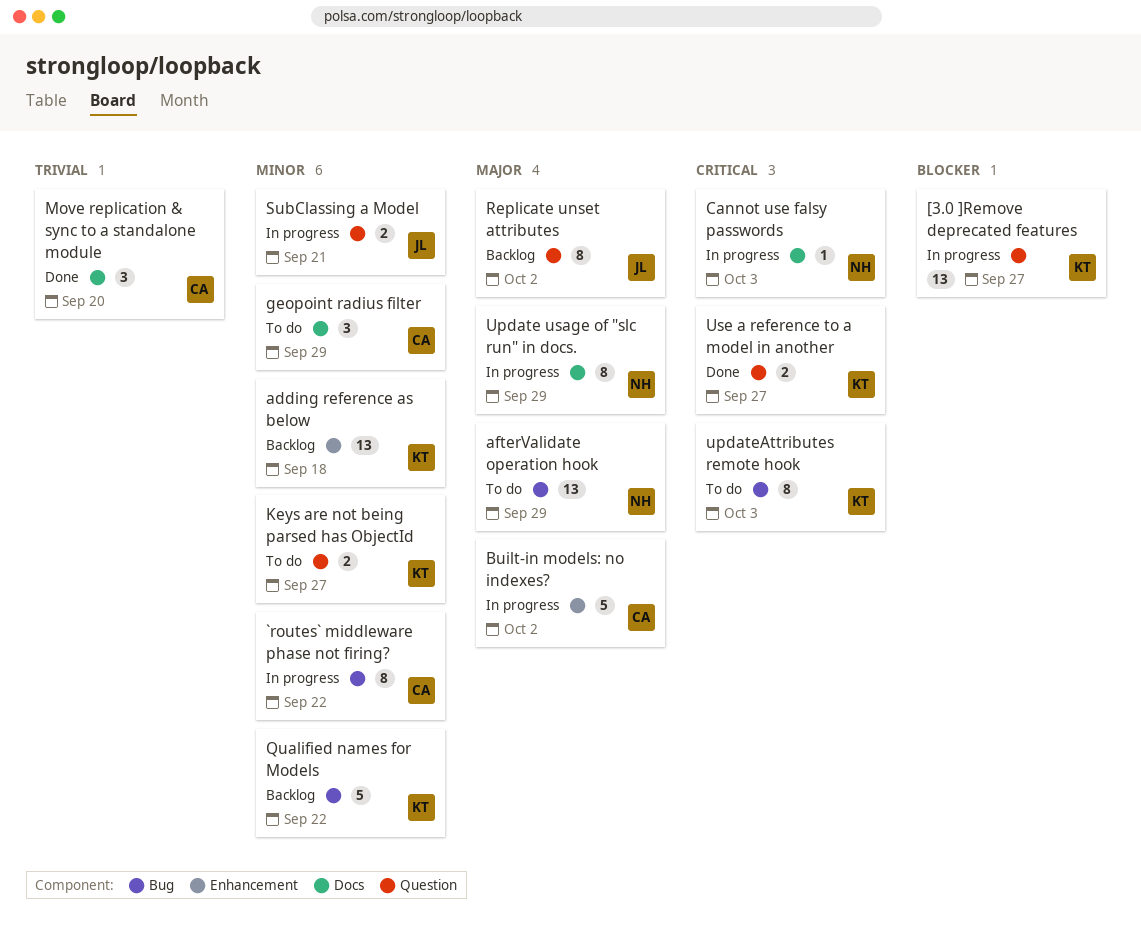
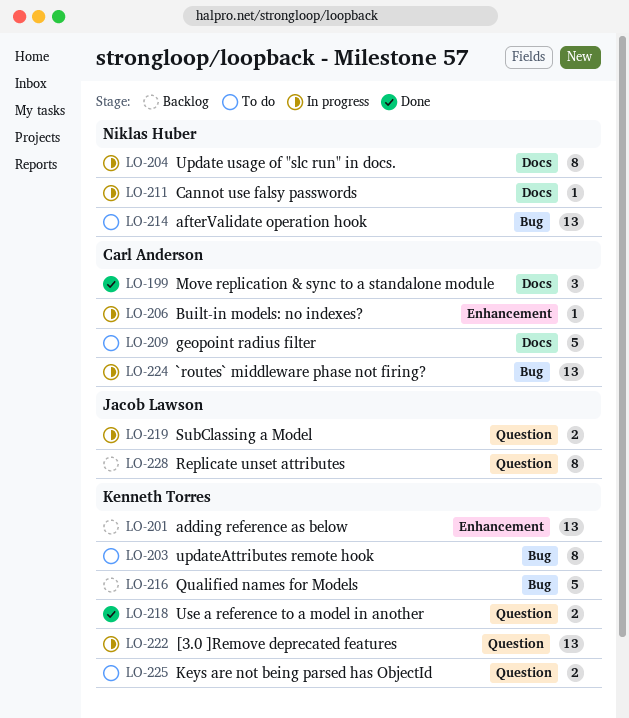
`routes` middleware phase not firing?, estimate: 8 -> 13
Built-in models: no indexes?, estimate: 5 -> 1
geopoint radius filter, estimate: 3 -> 5

